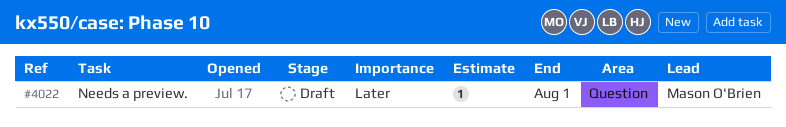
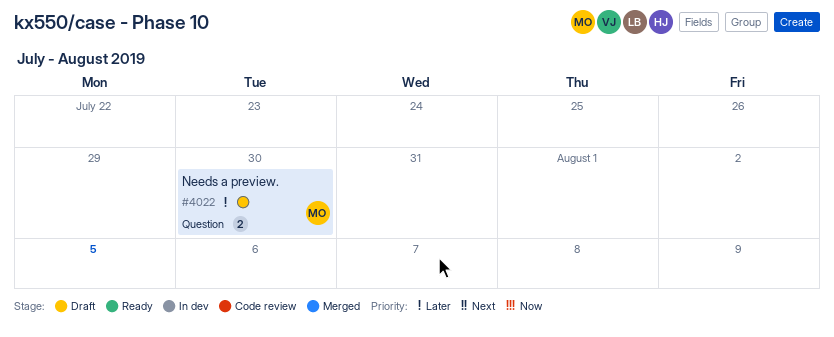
#4022, estimate: 1 -> 2
#4022, due: Aug 1 -> Jul 30

